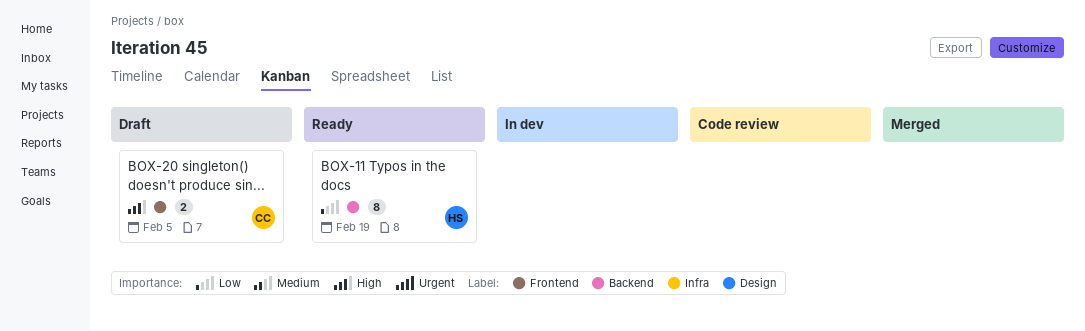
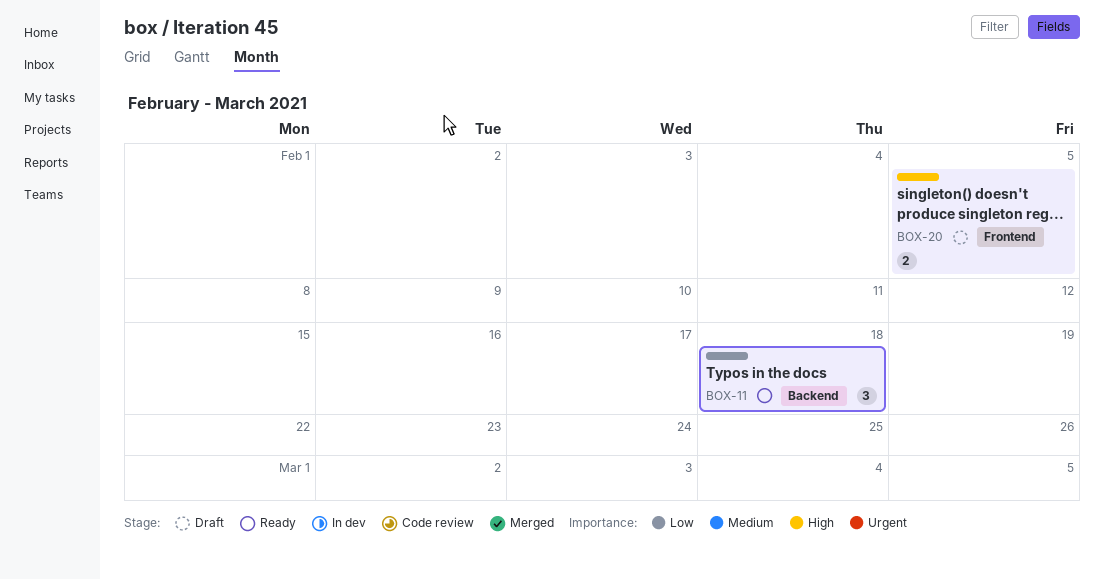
BOX-11, estimate: 8 -> 3
BOX-11, due: Feb 19 -> Feb 18

